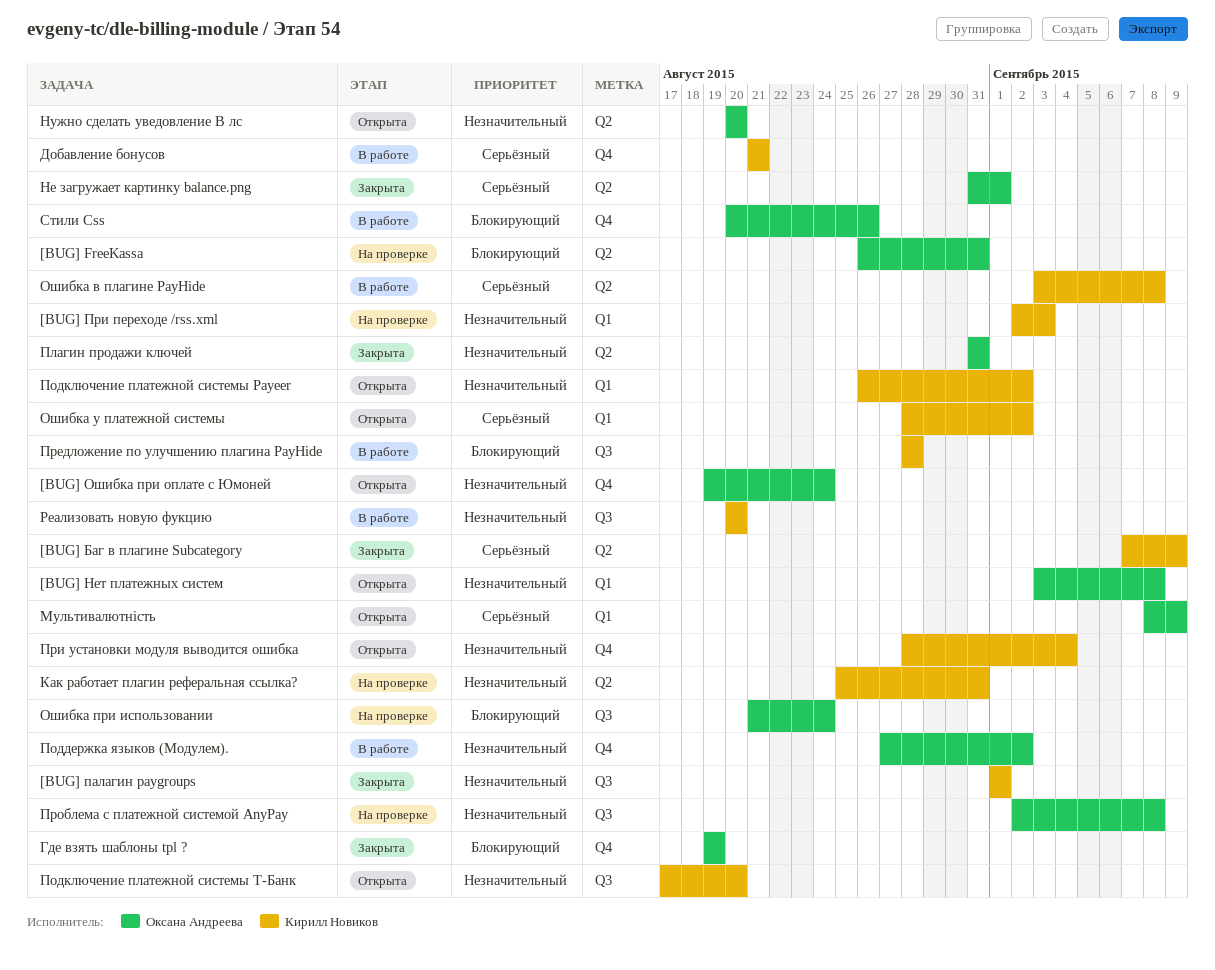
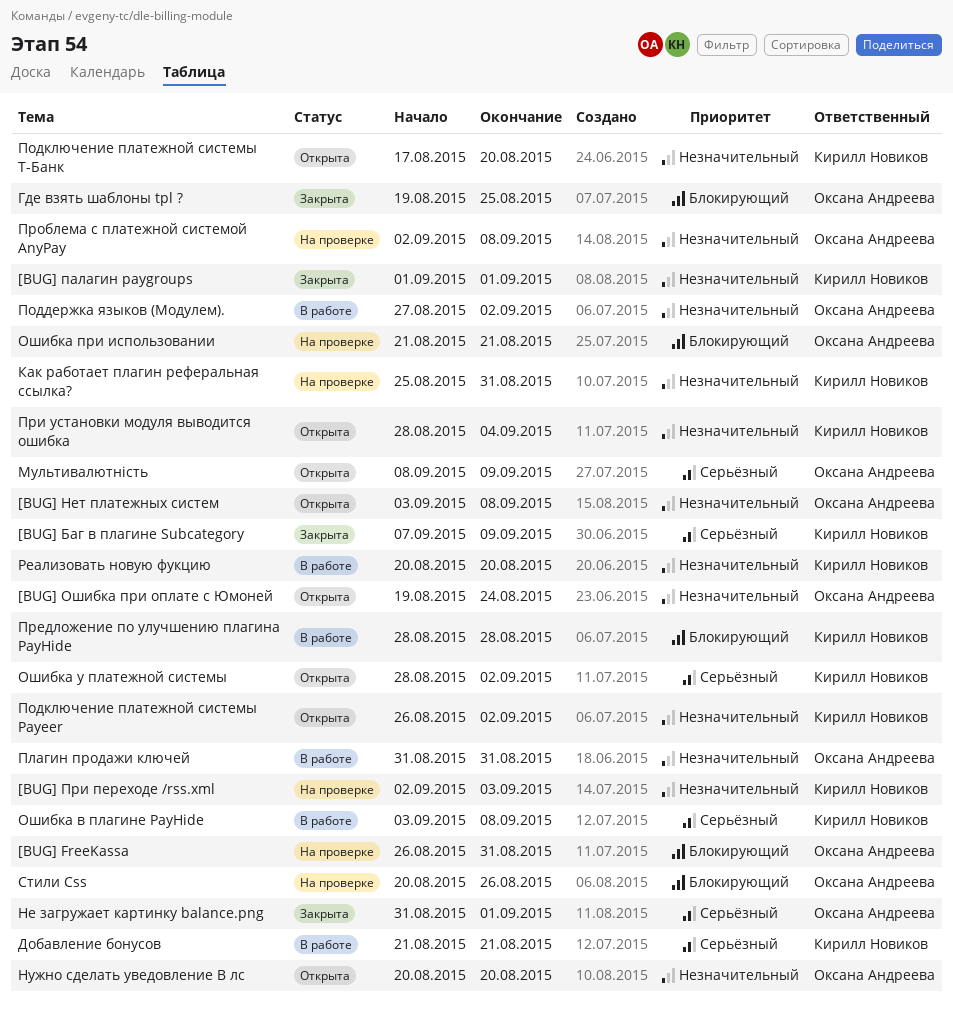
Где взять шаблоны tpl ?, due: Aug 19 -> Aug 25
Ошибка при использовании, due: Aug 24 -> Aug 21
Плагин продажи ключей, status: Закрыта -> В работе
Стили Css, status: В работе -> На проверке

